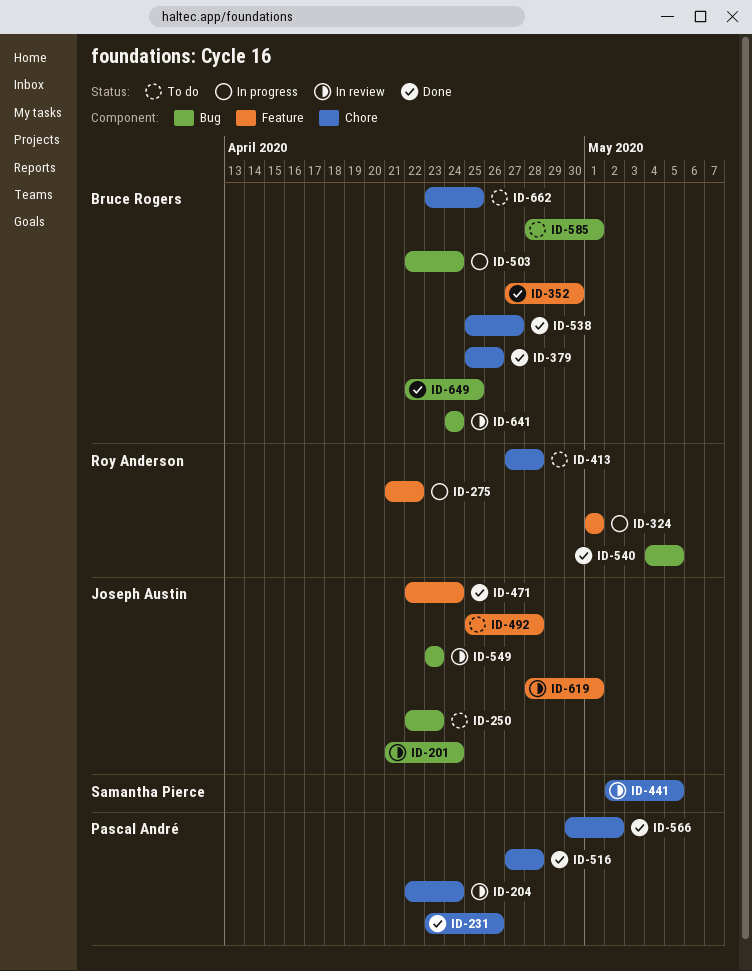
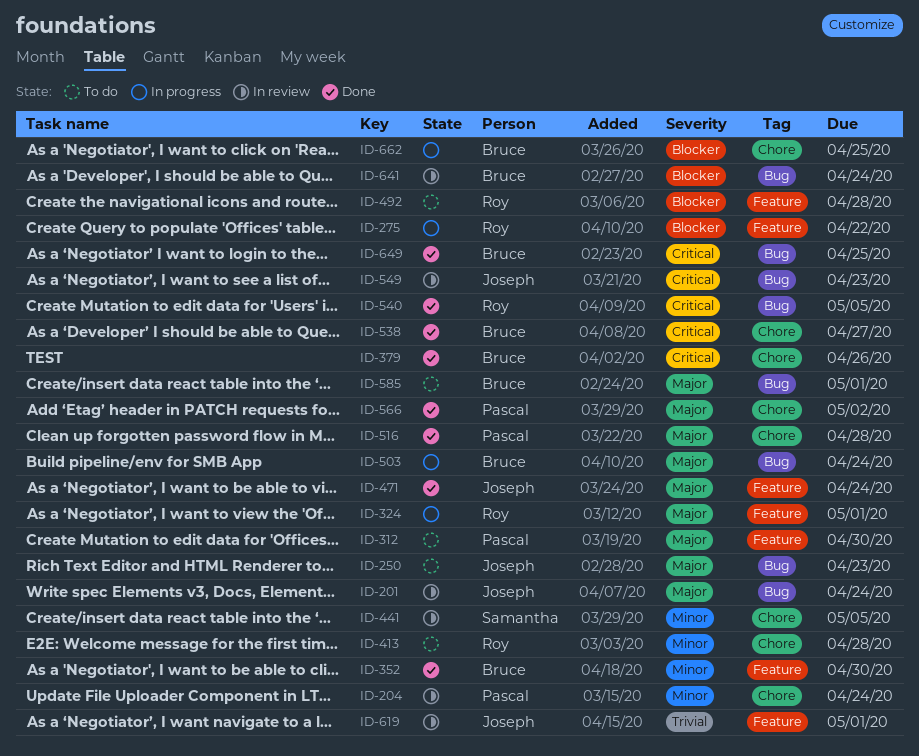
ID-231: present -> none
ID-312: none -> present
ID-492, owner: Joseph Austin -> Roy Anderson
ID-662, status: To do -> In progress

